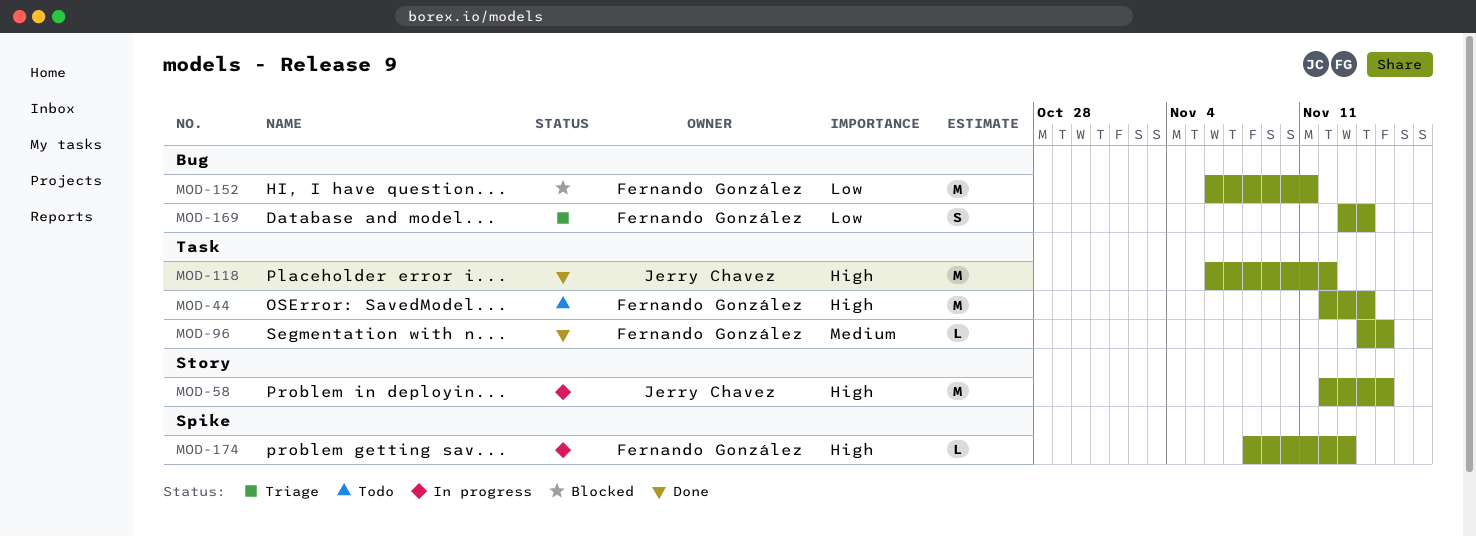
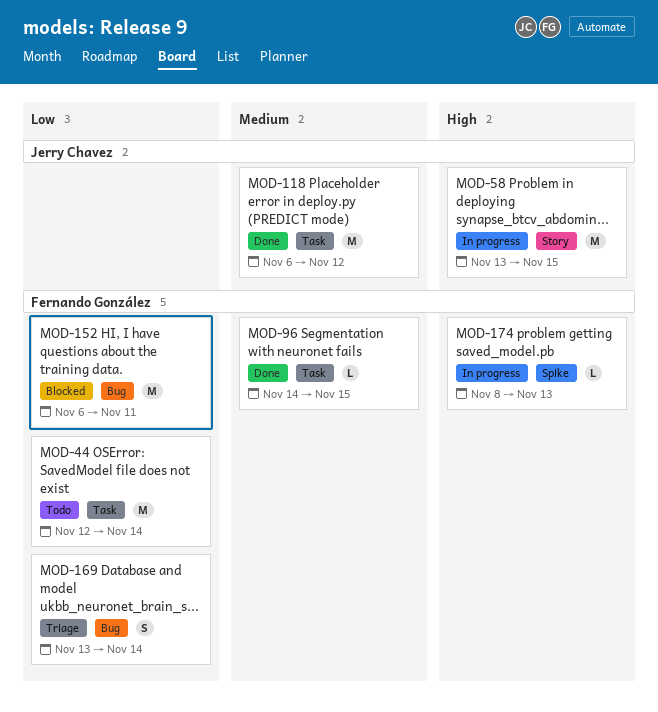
MOD-44, priority: High -> Low
MOD-58, start: Nov 12 -> Nov 13
MOD-118, priority: High -> Medium

